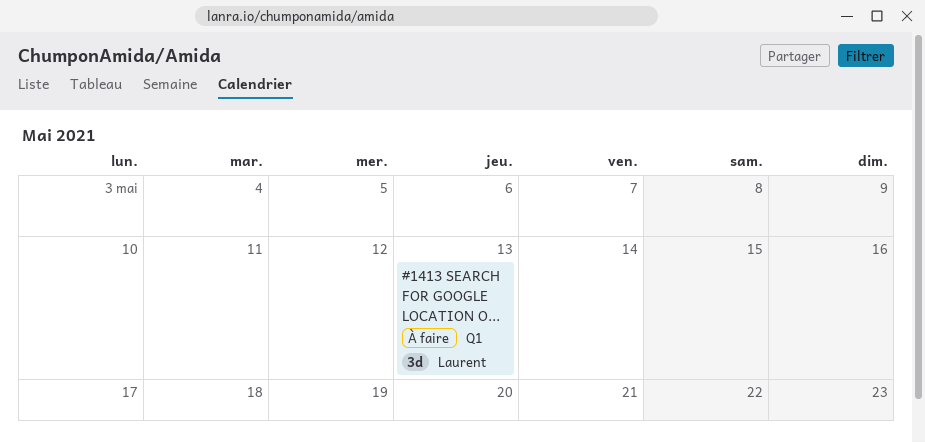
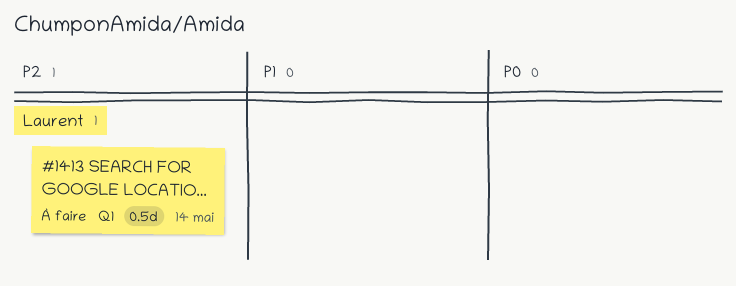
#1413, estimate: 3d -> 0.5d
#1413, due: May 13 -> May 14

